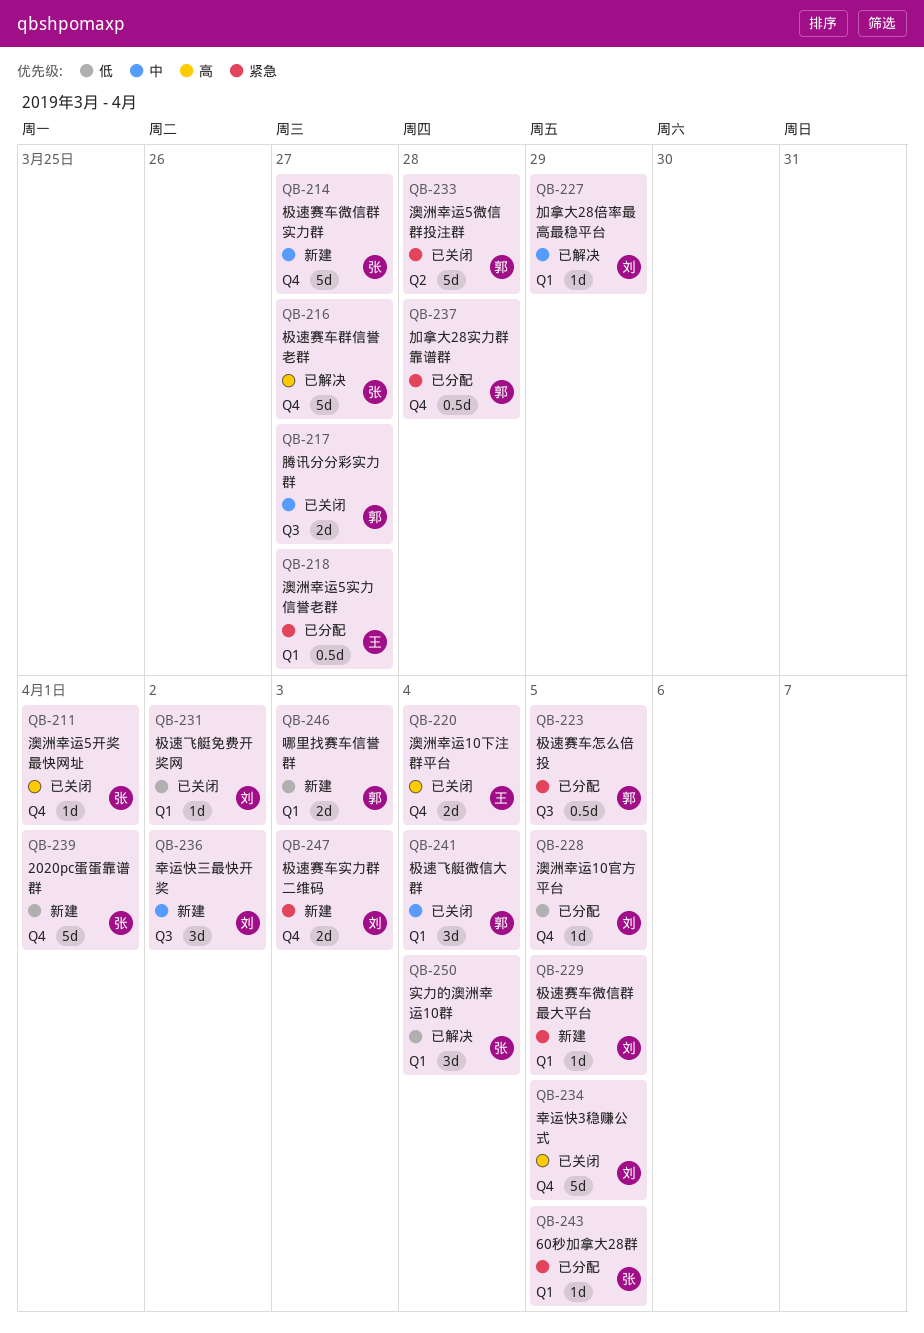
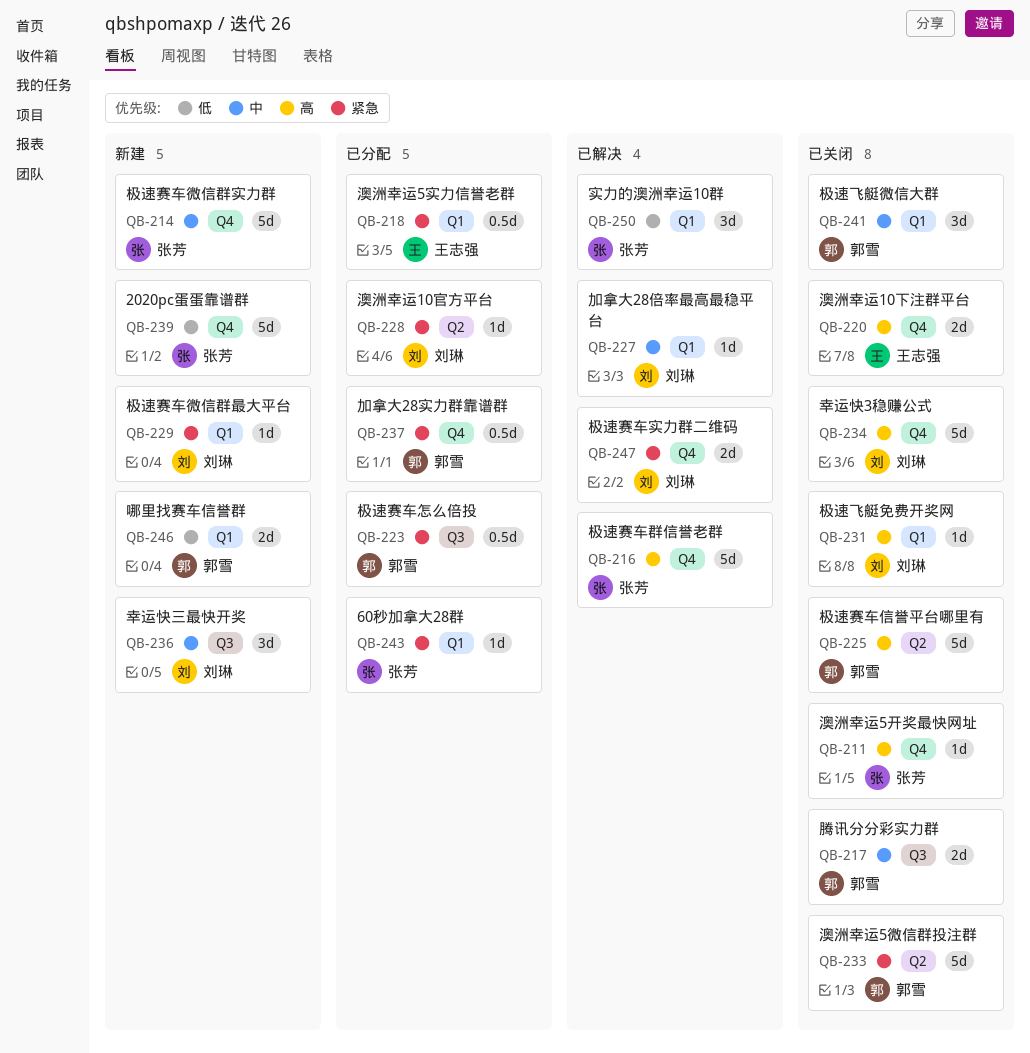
QB-225: none -> present
QB-228, priority: 低 -> 紧急
QB-228, label: Q4 -> Q2
QB-231, priority: 低 -> 高
QB-247, status: 新建 -> 已解决

